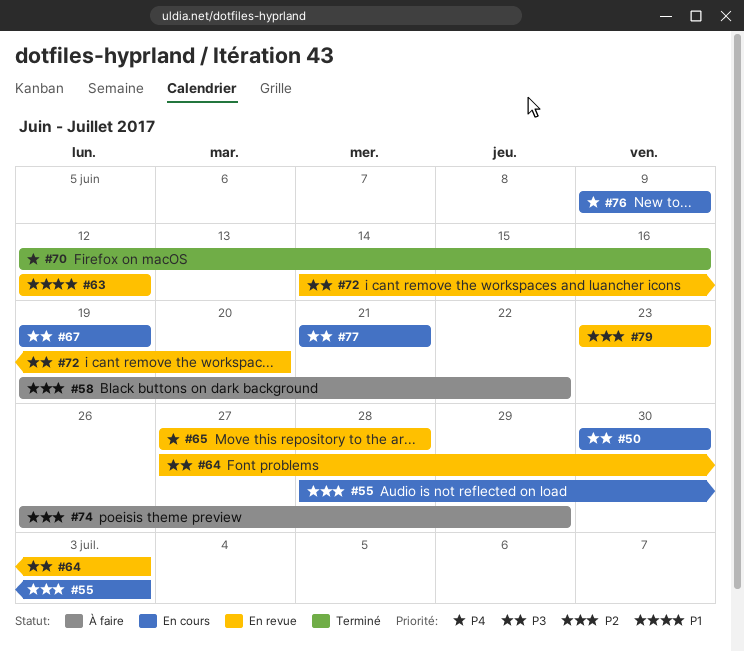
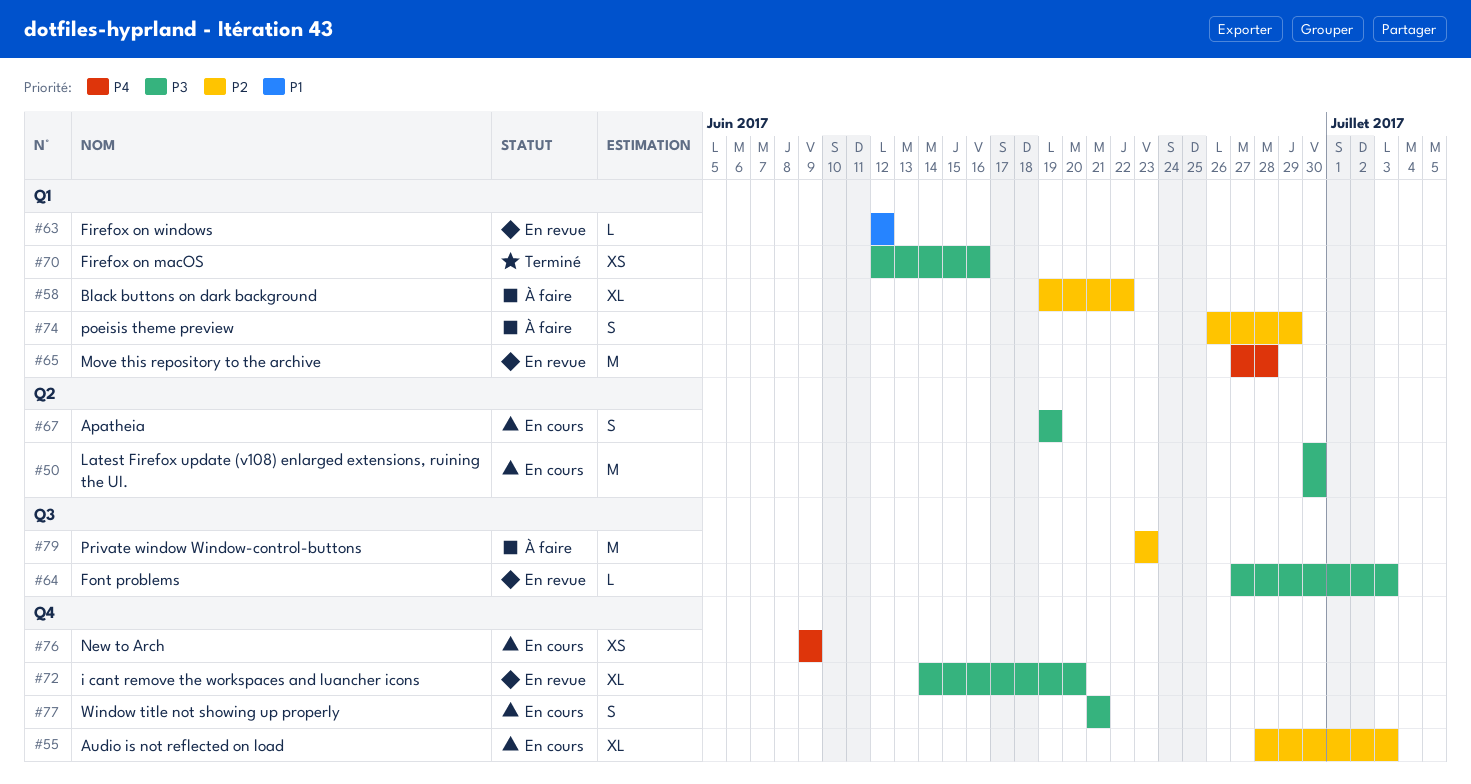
#70, priority: P4 -> P3
#79, status: En revue -> À faire

